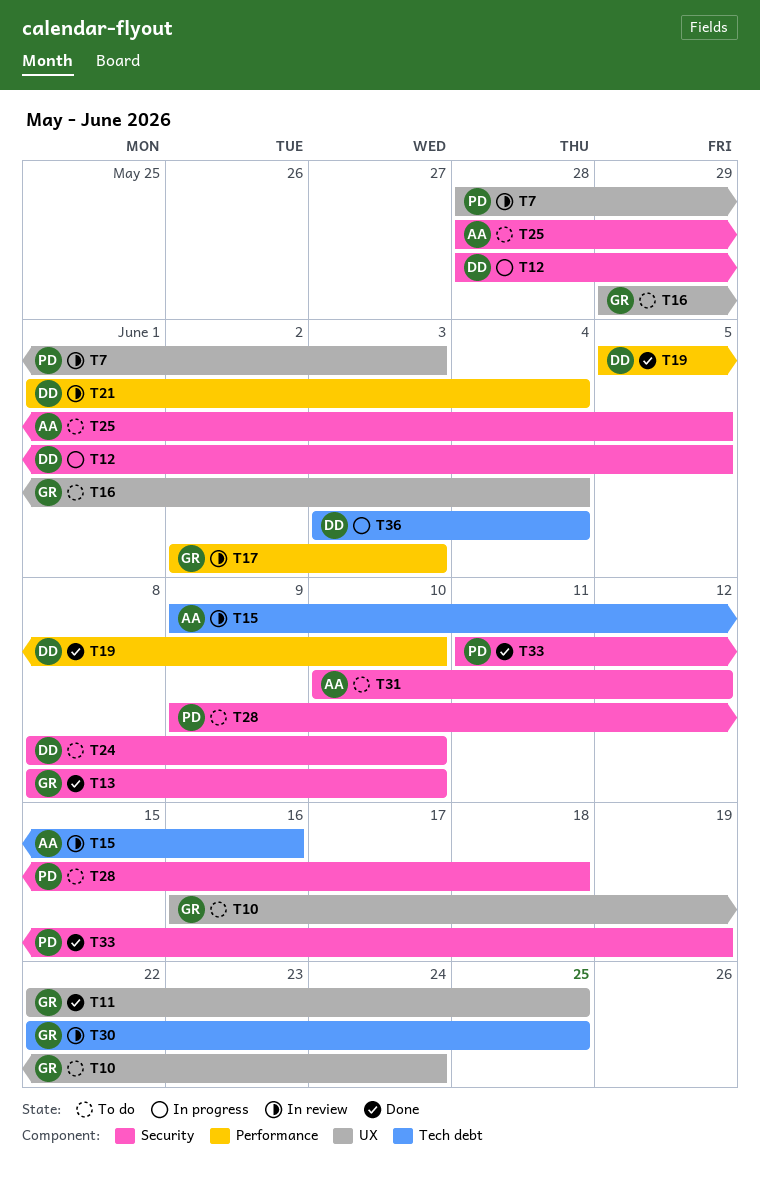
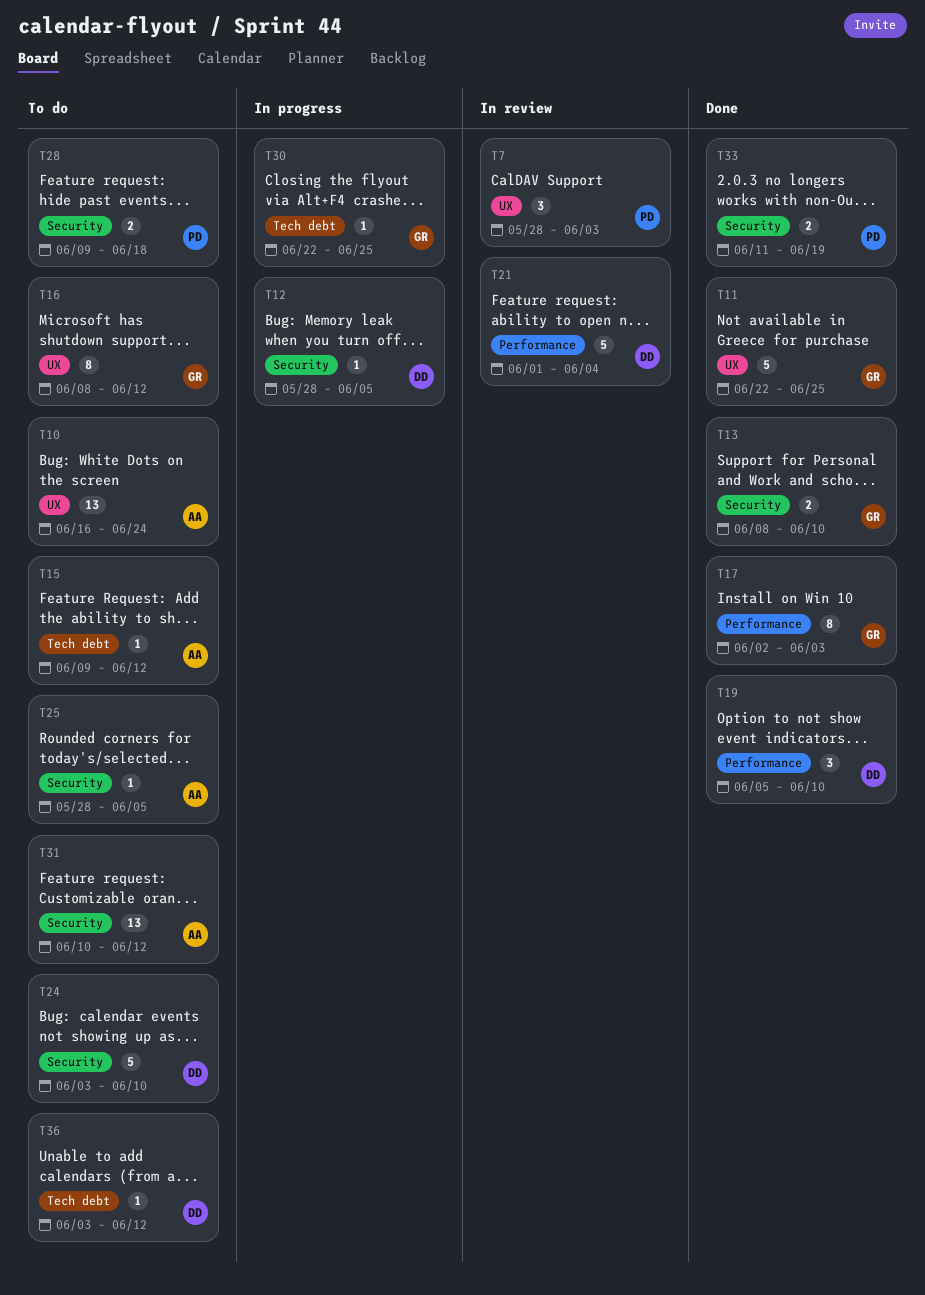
T10, owner: GR -> AA
T15, status: In review -> To do
T15, due: Jun 16 -> Jun 12
T16, start: May 29 -> Jun 8
T16, due: Jun 4 -> Jun 12
T17, status: In review -> Done
T24, start: Jun 8 -> Jun 3
T30, status: In review -> In progress
T36, status: In progress -> To do
T36, due: Jun 4 -> Jun 12

